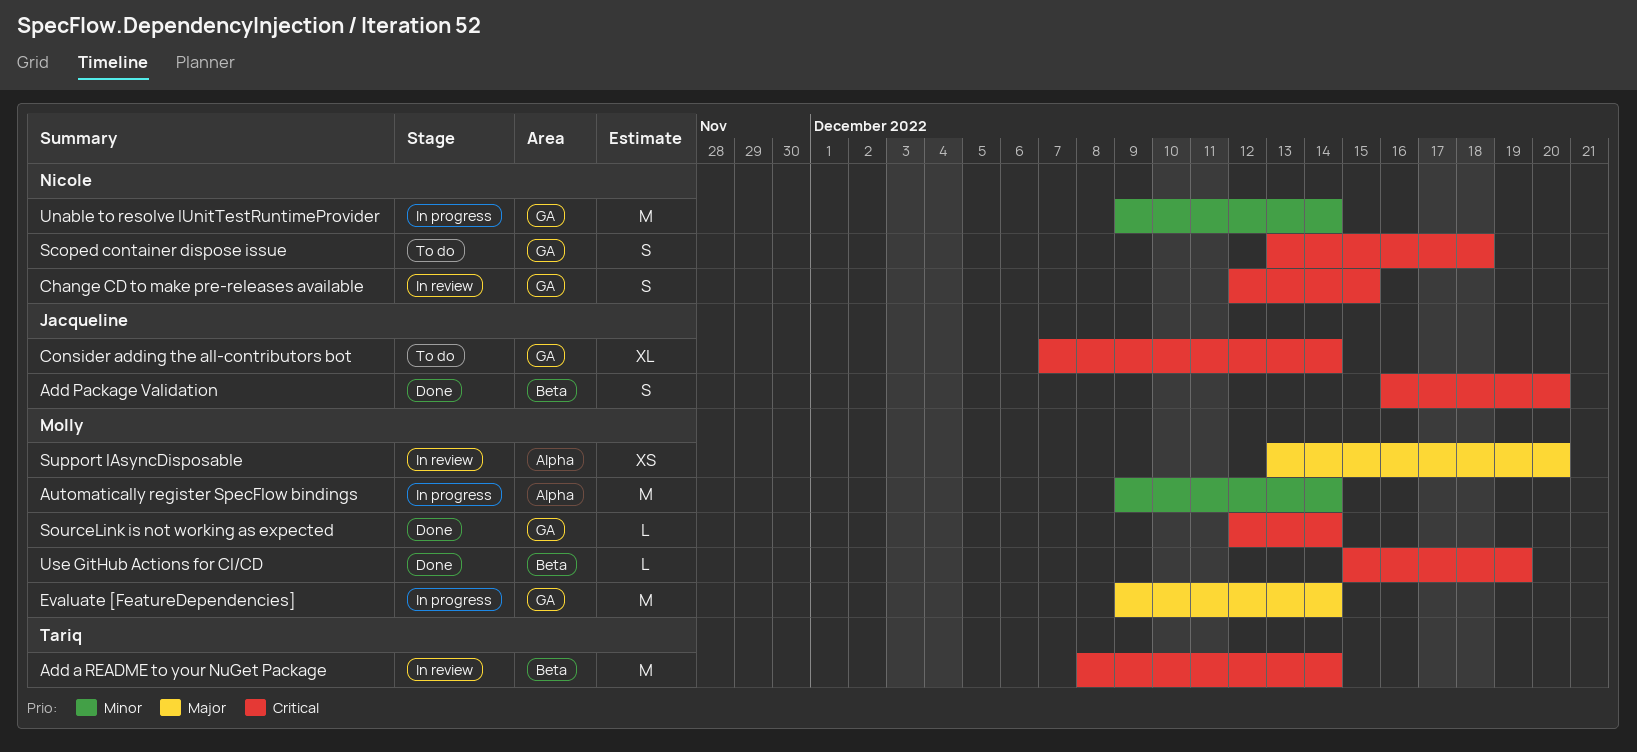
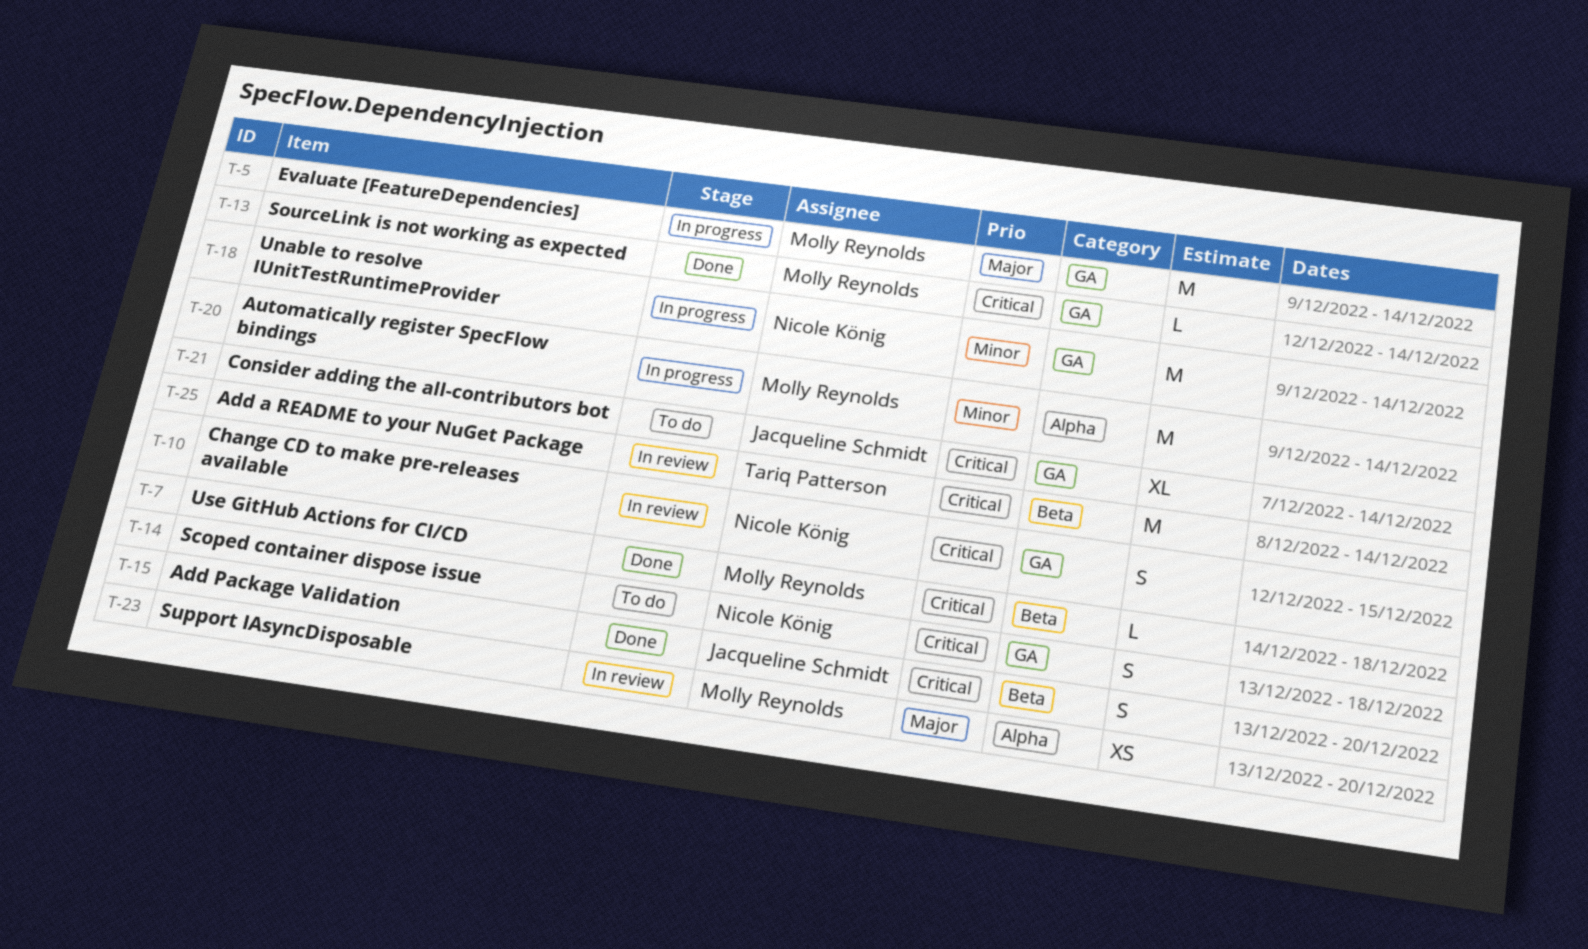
Add Package Validation, start: Dec 16 -> Dec 13
Use GitHub Actions for CI/CD, start: Dec 15 -> Dec 14
Use GitHub Actions for CI/CD, due: Dec 19 -> Dec 18

